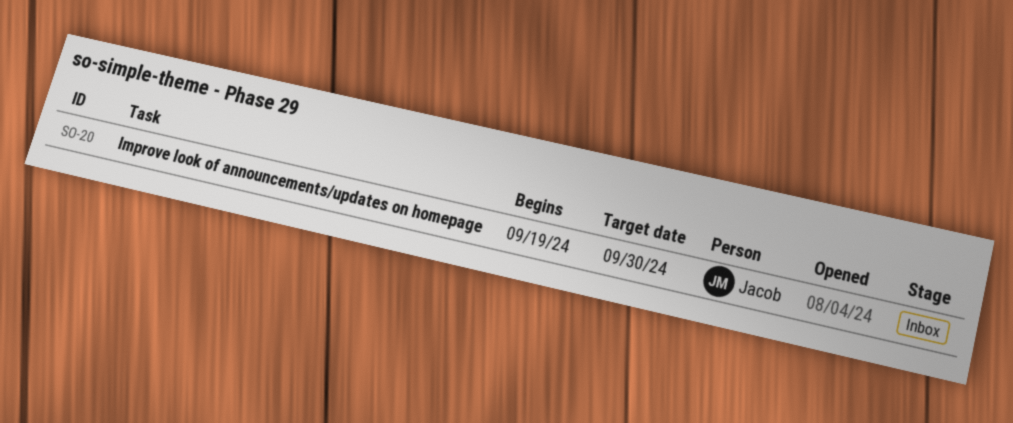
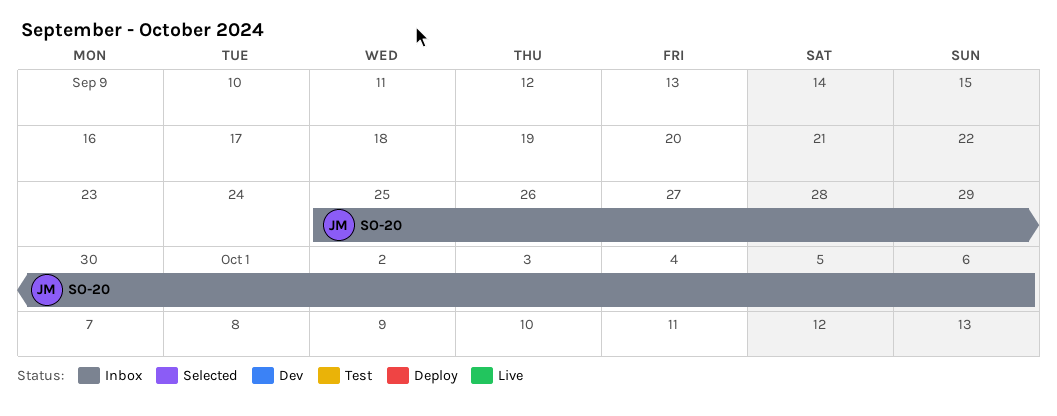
SO-20, start: Sep 19 -> Sep 25
SO-20, due: Sep 30 -> Oct 6

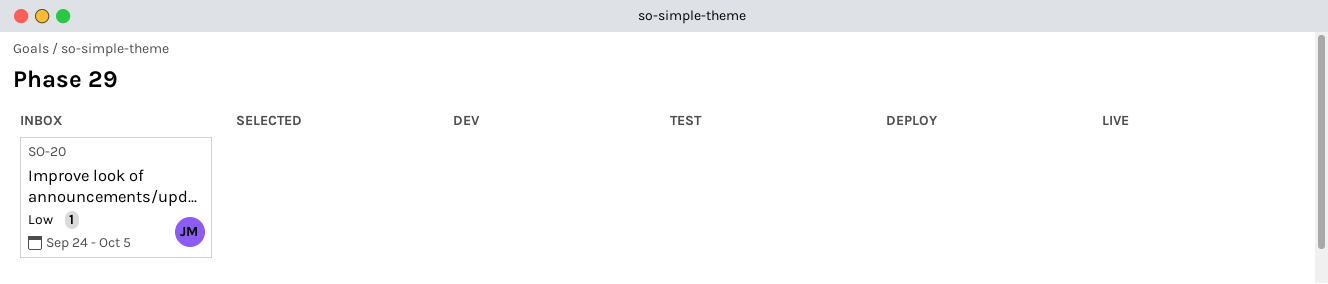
SO-20, start: Sep 25 -> Sep 24
SO-20, due: Oct 6 -> Oct 5

